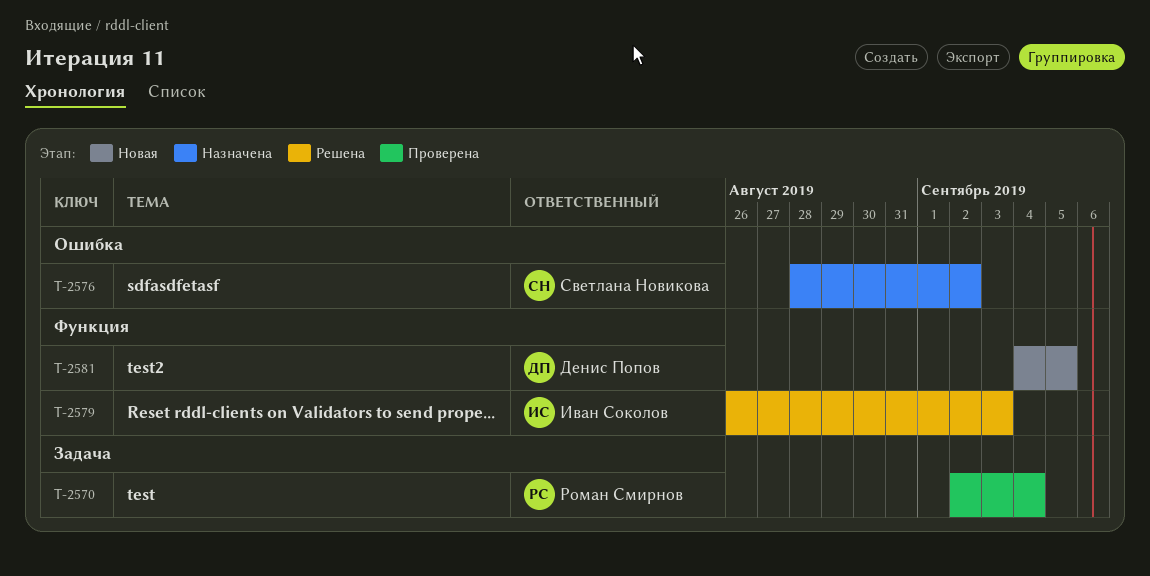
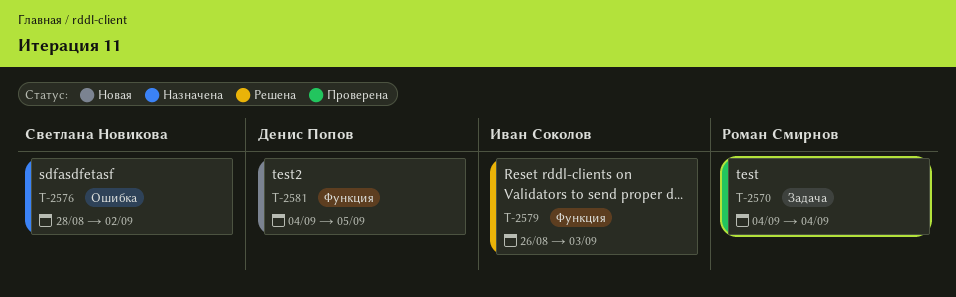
T-2570, start: Sep 2 -> Sep 4

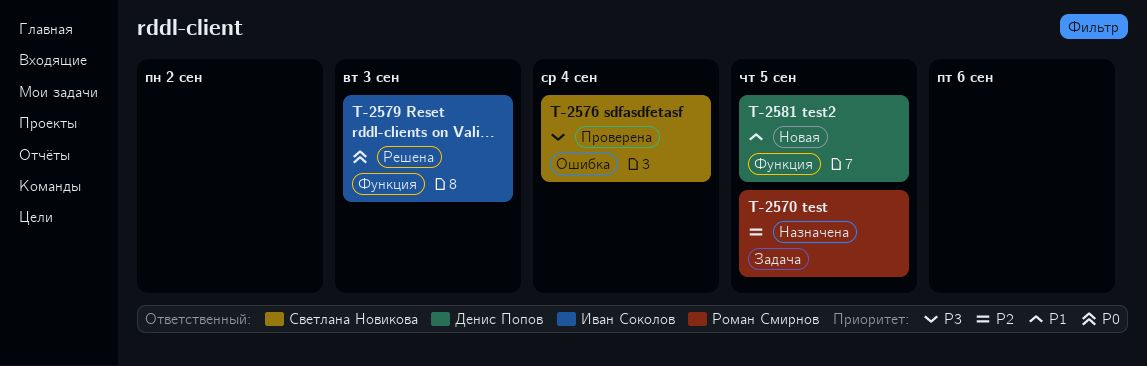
T-2570, status: Проверена -> Назначена
T-2570, due: Sep 4 -> Sep 5
T-2576, status: Назначена -> Проверена
T-2576, due: Sep 2 -> Sep 4

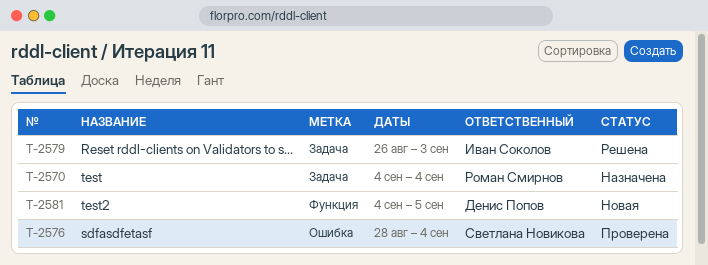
T-2570, due: Sep 5 -> Sep 4
T-2579, label: Функция -> Задача

